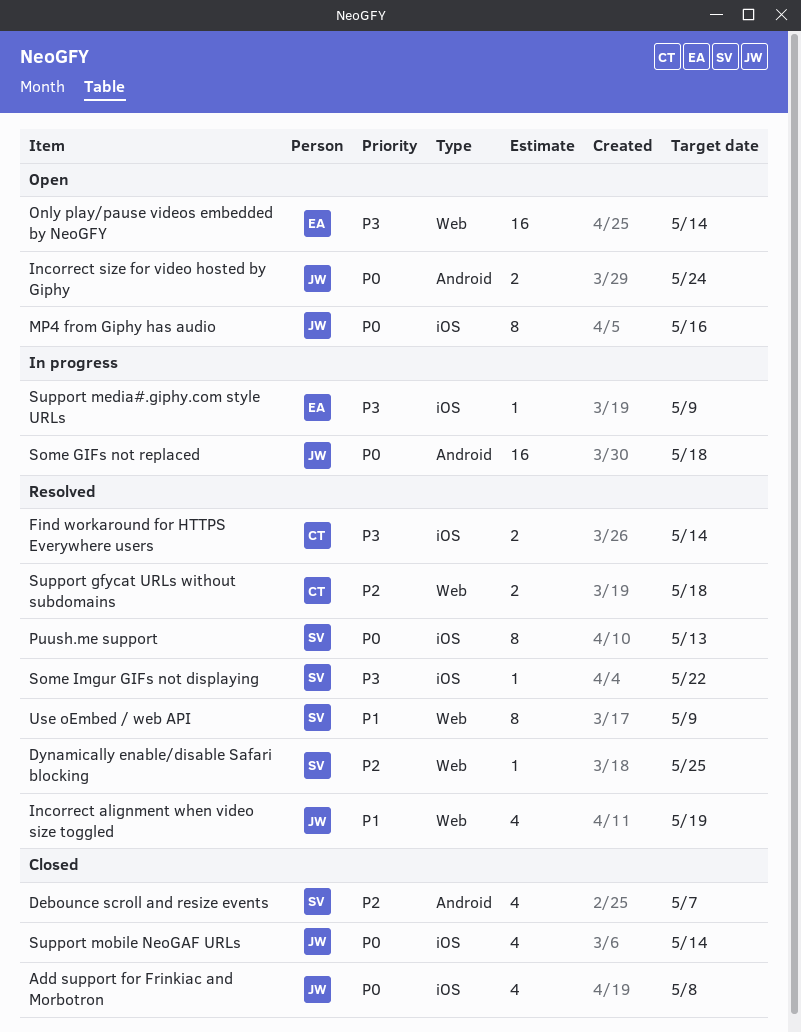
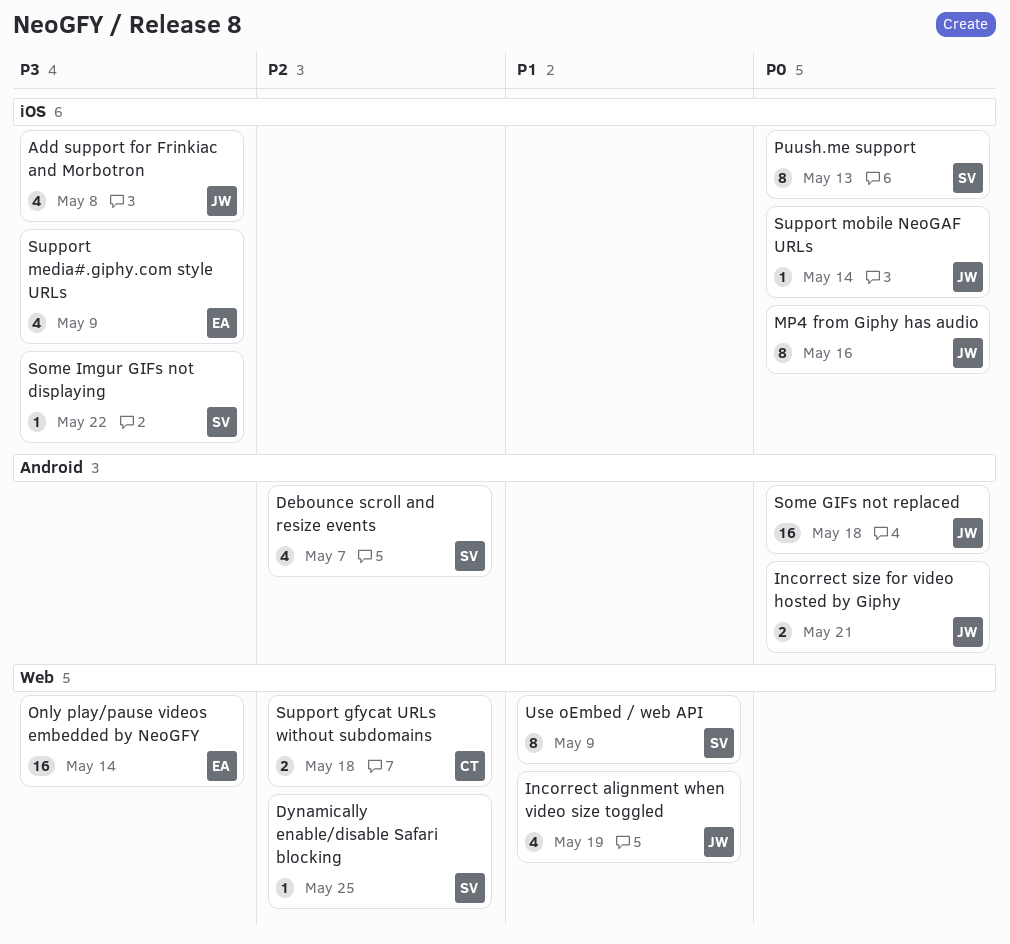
Add support for Frinkiac and Morbotron, priority: P0 -> P3
Find workaround for HTTPS Everywhere users: present -> none
Incorrect size for video hosted by Giphy, due: May 24 -> May 21
Support media#.giphy.com style URLs, estimate: 1 -> 4
Support mobile NeoGAF URLs, estimate: 4 -> 1

